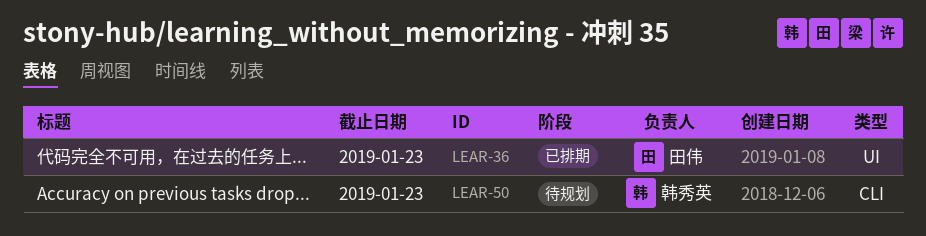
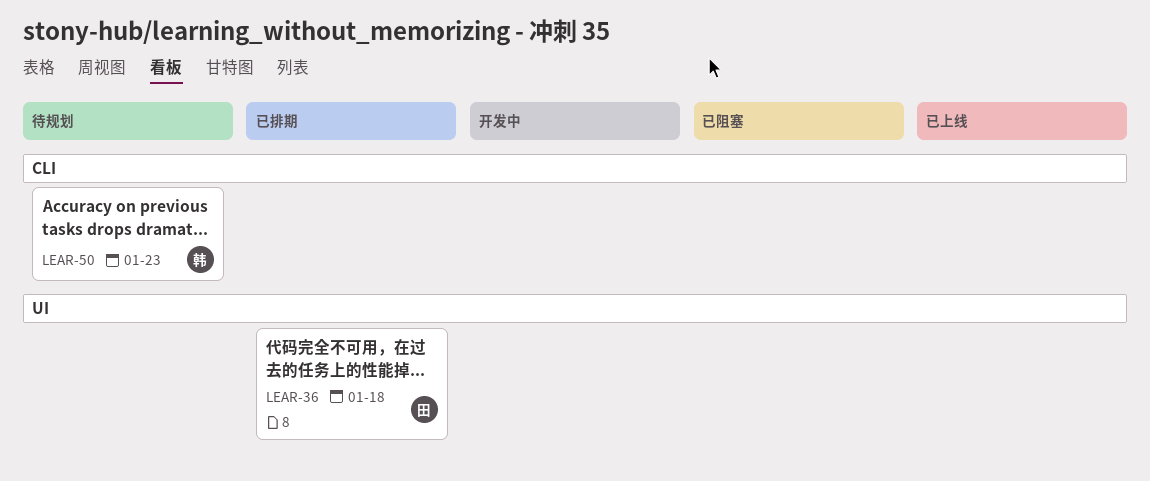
LEAR-36, due: Jan 23 -> Jan 18

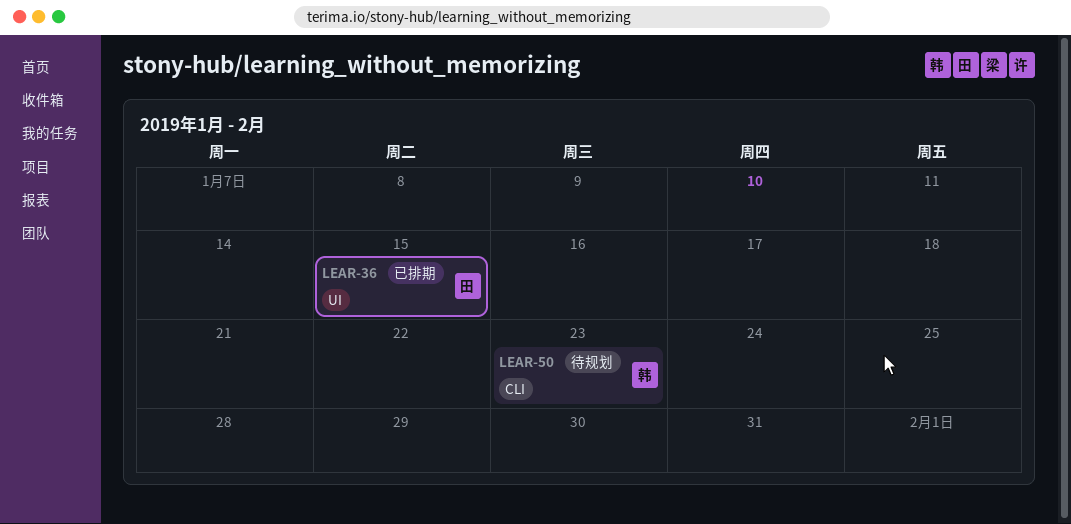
LEAR-36, due: Jan 18 -> Jan 15

